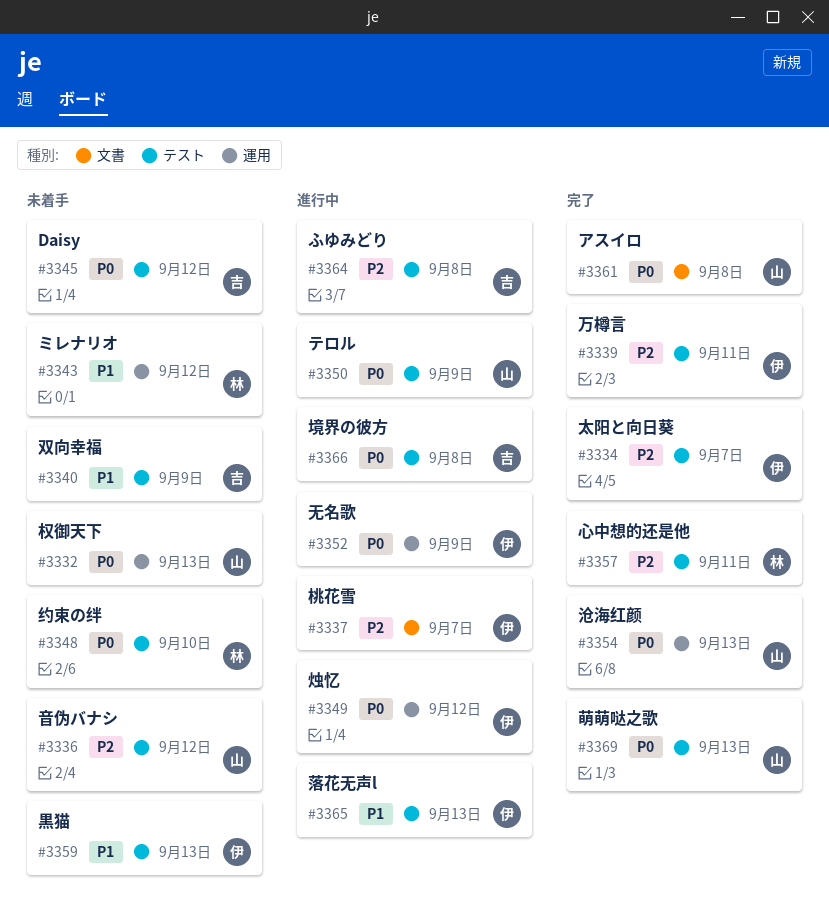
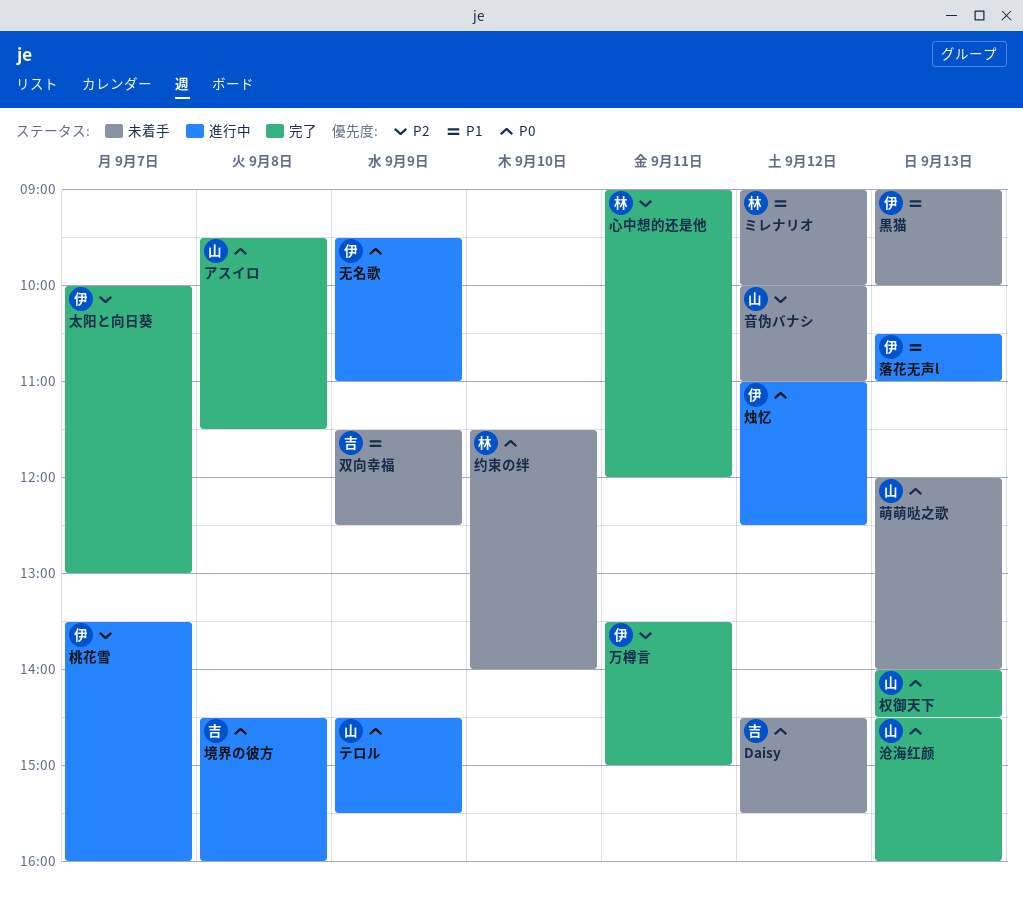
ふゆみどり: present -> none
权御天下, status: 未着手 -> 完了
萌萌哒之歌, status: 完了 -> 未着手

